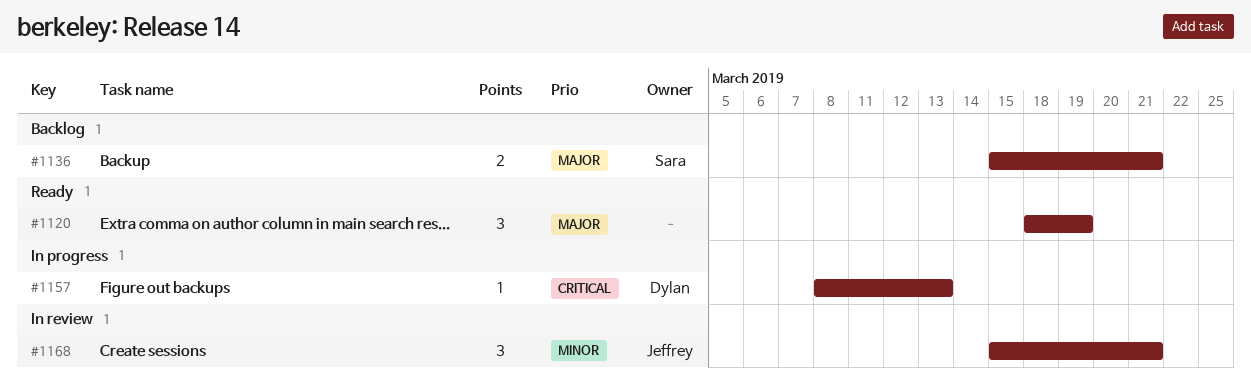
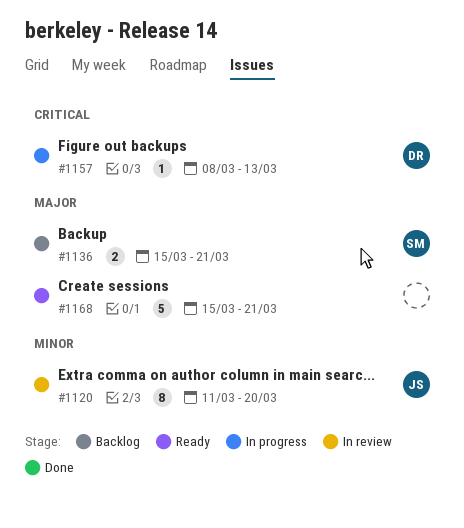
#1120, status: Ready -> In review
#1120, owner: none -> Jeffrey
#1120, priority: Major -> Minor
#1120, estimate: 3 -> 8
#1120, start: Mar 18 -> Mar 11
#1120, due: Mar 19 -> Mar 20
#1168, status: In review -> Ready
#1168, owner: Jeffrey -> none
#1168, priority: Minor -> Major
#1168, estimate: 3 -> 5

